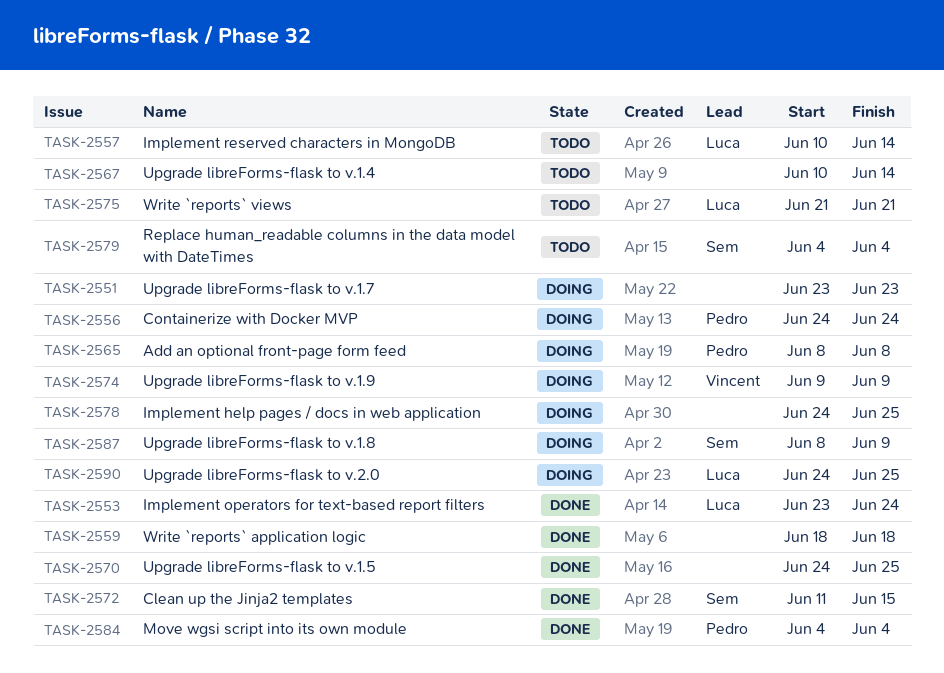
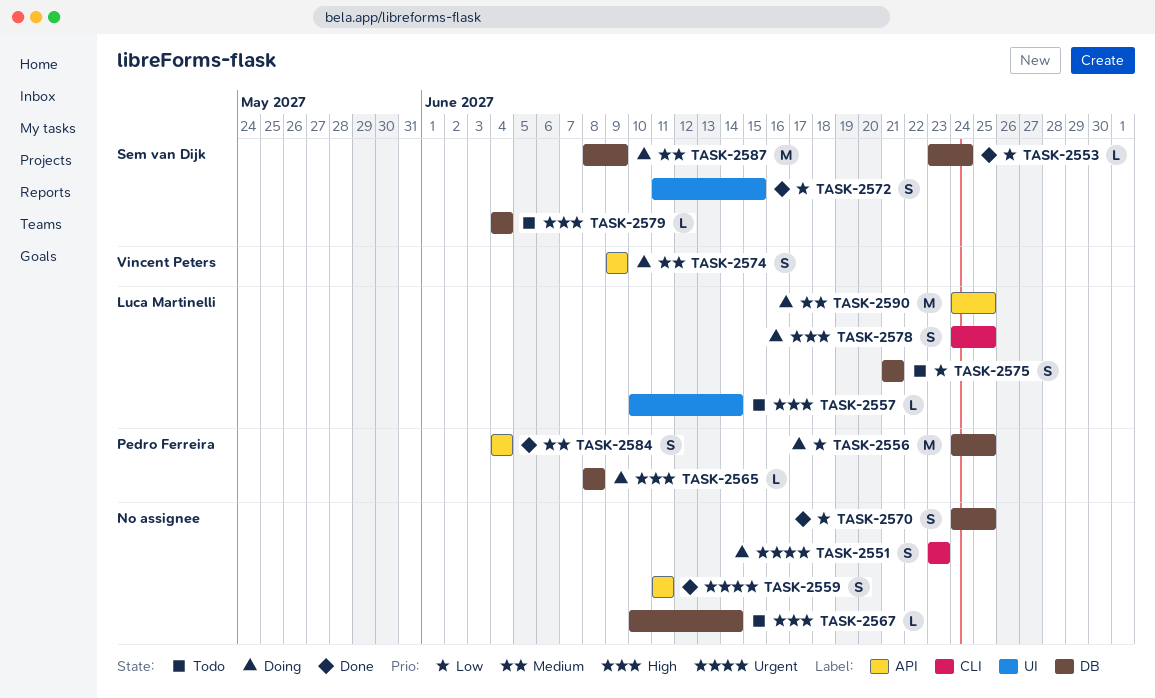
TASK-2553, owner: Luca Martinelli -> Sem van Dijk
TASK-2556, due: Jun 24 -> Jun 25
TASK-2559, start: Jun 18 -> Jun 11
TASK-2559, due: Jun 18 -> Jun 11
TASK-2578, owner: none -> Luca Martinelli

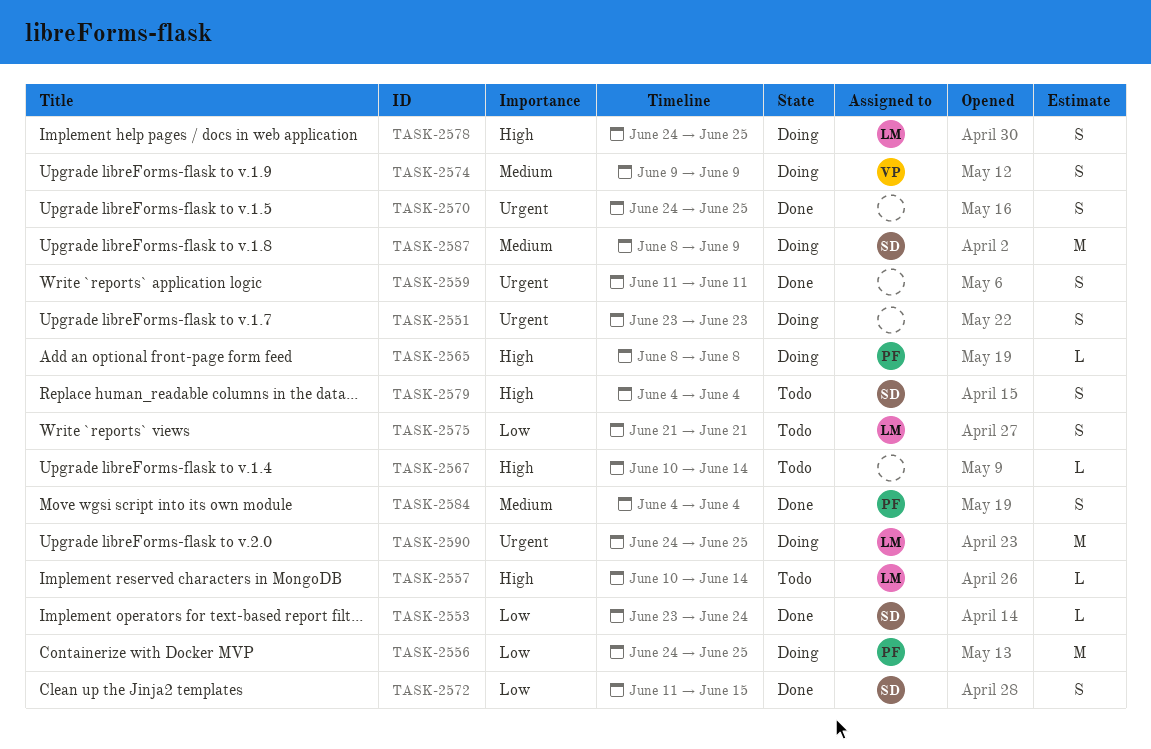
TASK-2570, priority: Low -> Urgent
TASK-2579, estimate: L -> S
TASK-2590, priority: Medium -> Urgent

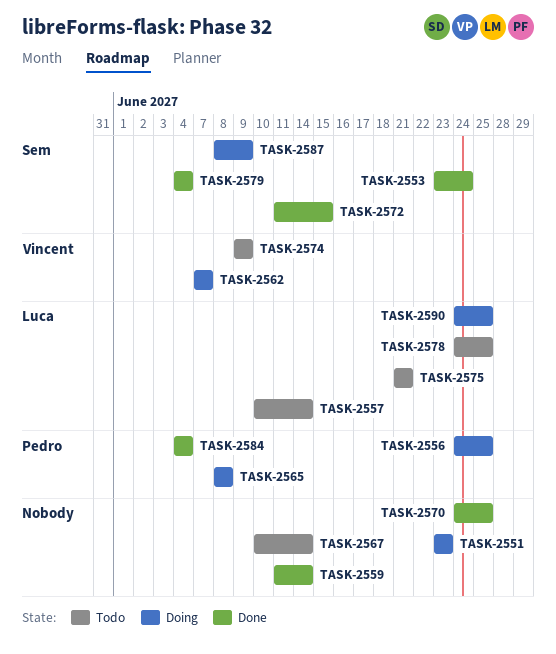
TASK-2559, due: Jun 11 -> Jun 14
TASK-2562: none -> present
TASK-2574, status: Doing -> Todo
TASK-2578, status: Doing -> Todo
TASK-2579, status: Todo -> Done

